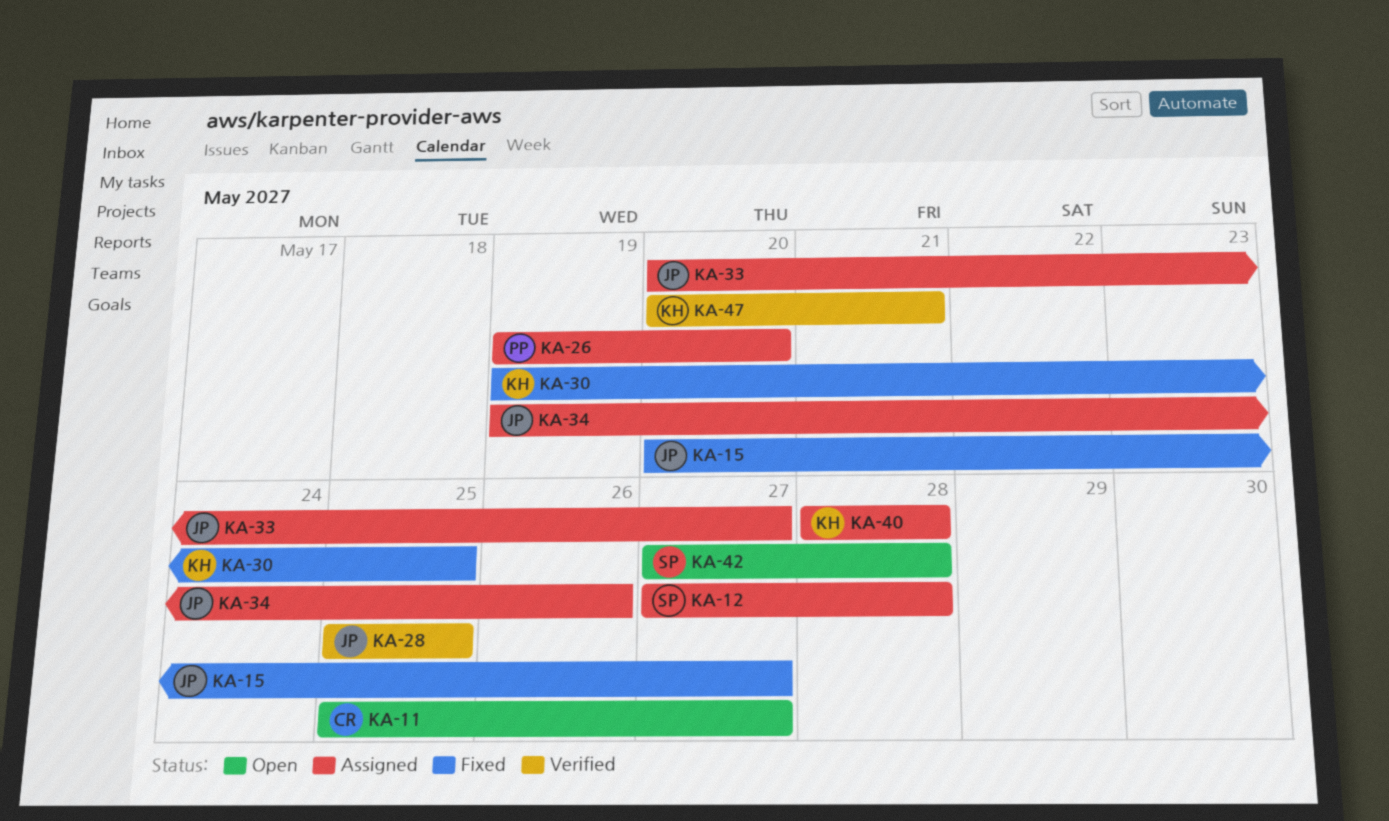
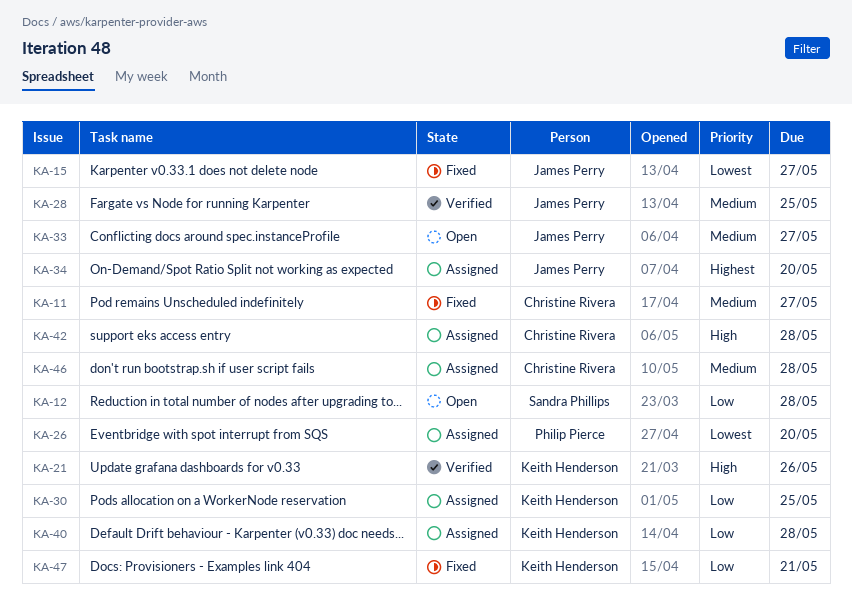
KA-11, status: Open -> Fixed
KA-12, status: Assigned -> Open
KA-21: none -> present
KA-30, status: Fixed -> Assigned
KA-33, status: Assigned -> Open
KA-34, due: May 26 -> May 20
KA-42, status: Open -> Assigned
KA-42, owner: Sandra Phillips -> Christine Rivera
KA-46: none -> present
KA-47, status: Verified -> Fixed

